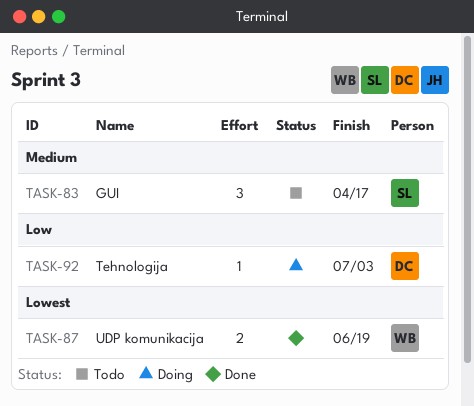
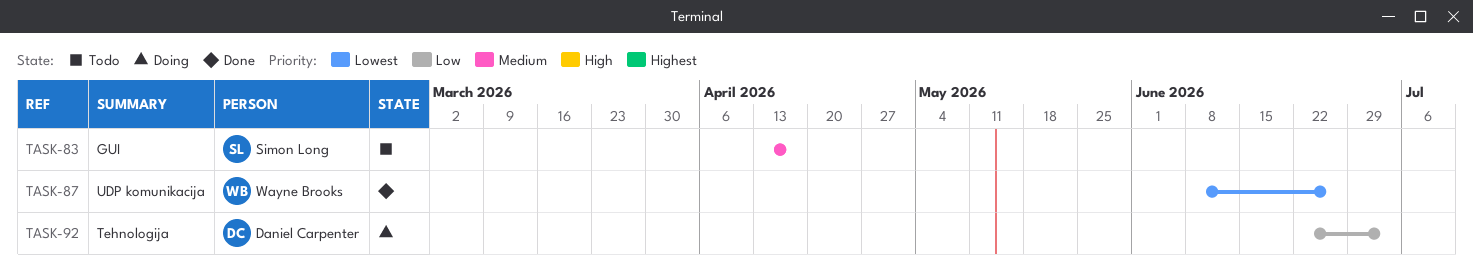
TASK-87, due: Jun 19 -> Jun 26

